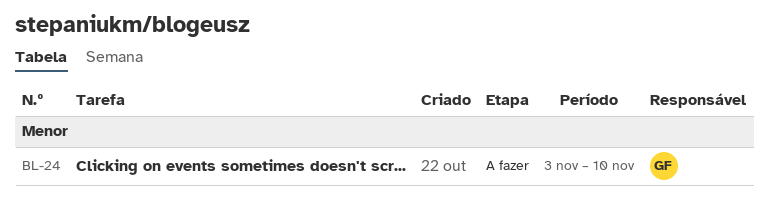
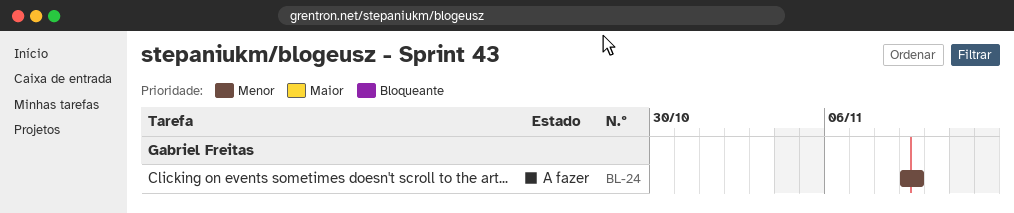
BL-24, start: Nov 3 -> Nov 9
BL-24, due: Nov 10 -> Nov 9

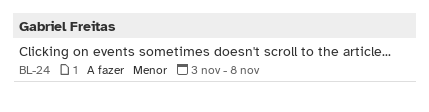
BL-24, start: Nov 9 -> Nov 3
BL-24, due: Nov 9 -> Nov 8

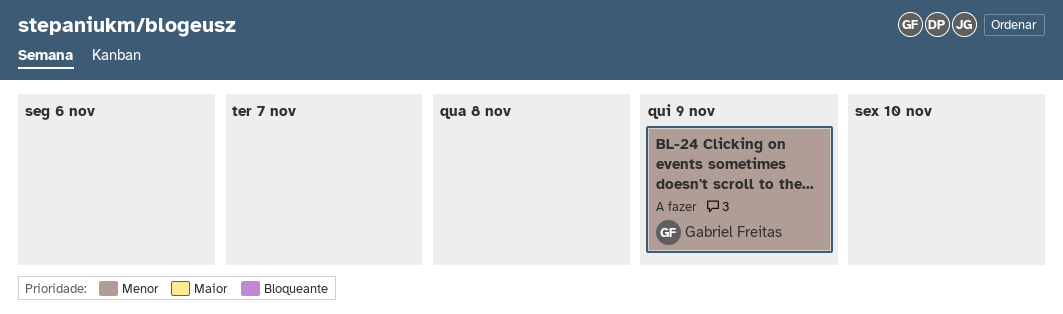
BL-24, due: Nov 8 -> Nov 9

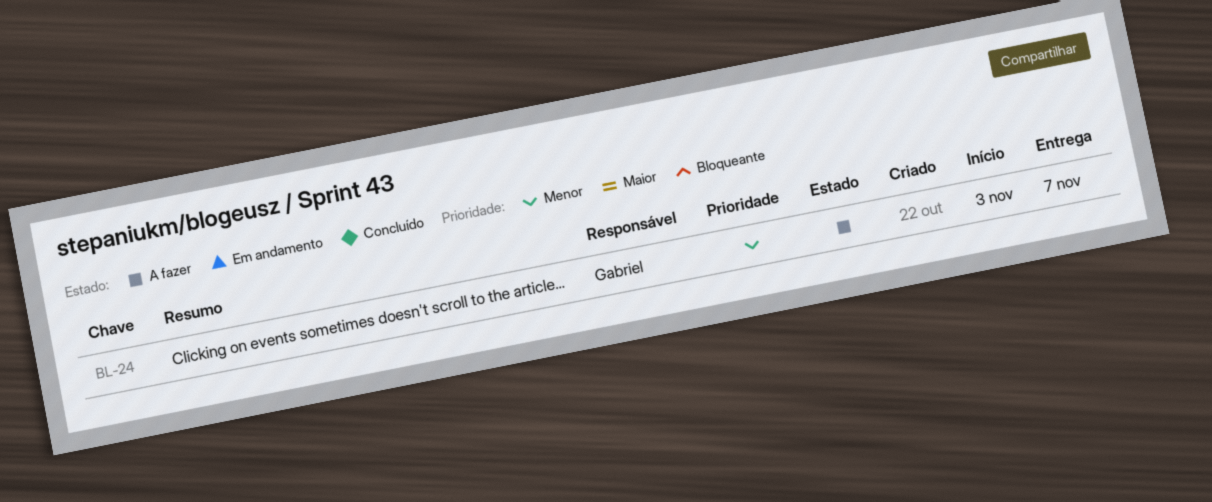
BL-24, due: Nov 9 -> Nov 7

